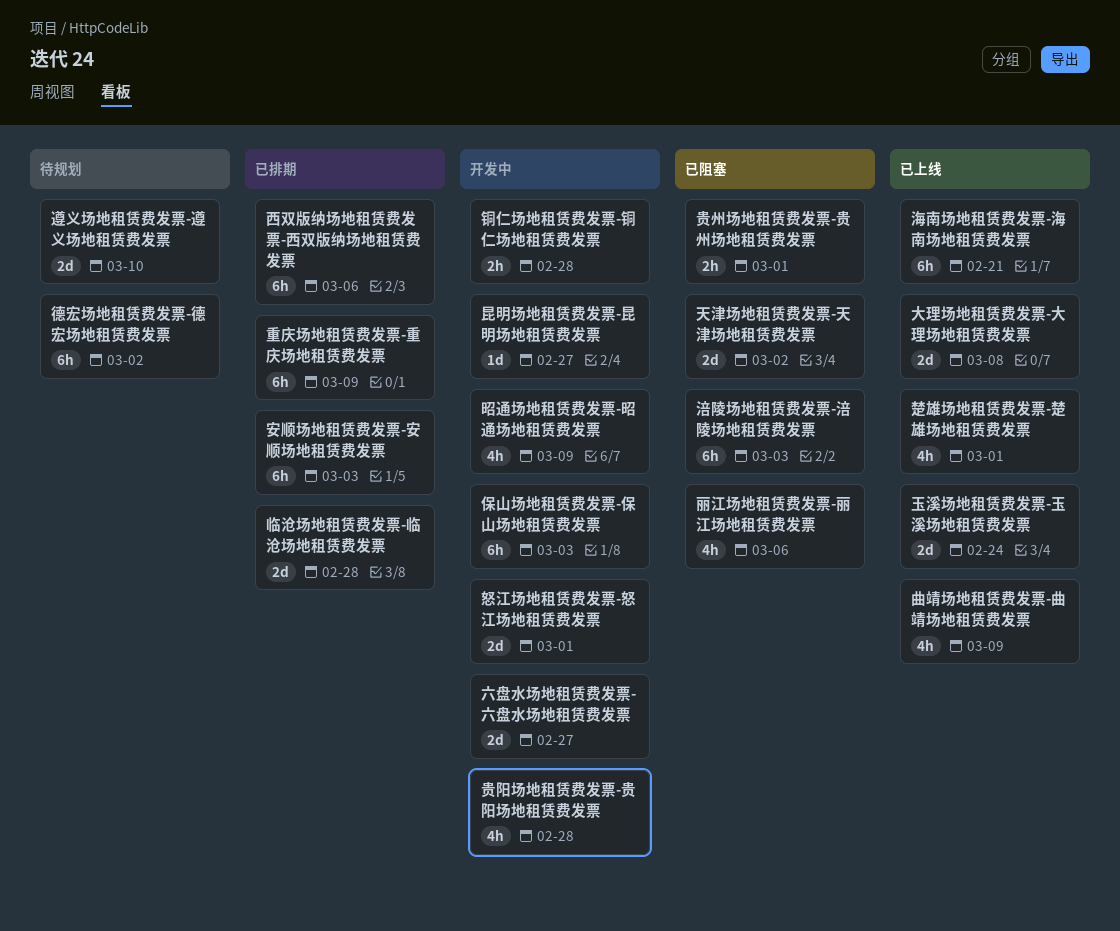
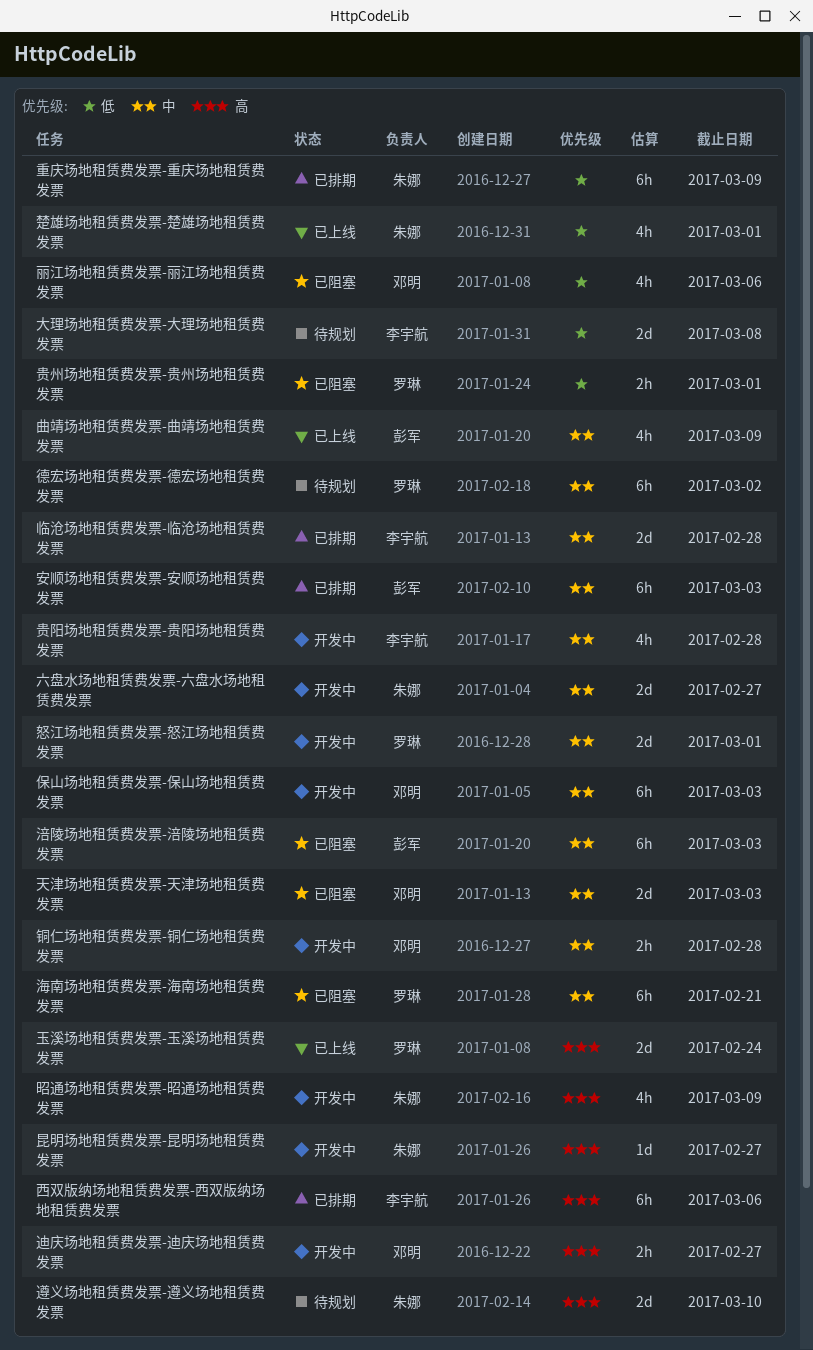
大理场地租赁费发票-大理场地租赁费发票, status: 已上线 -> 待规划
天津场地租赁费发票-天津场地租赁费发票, due: Mar 2 -> Mar 3
海南场地租赁费发票-海南场地租赁费发票, status: 已上线 -> 已阻塞
迪庆场地租赁费发票-迪庆场地租赁费发票: none -> present

